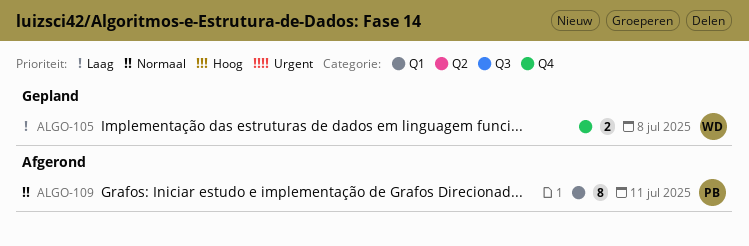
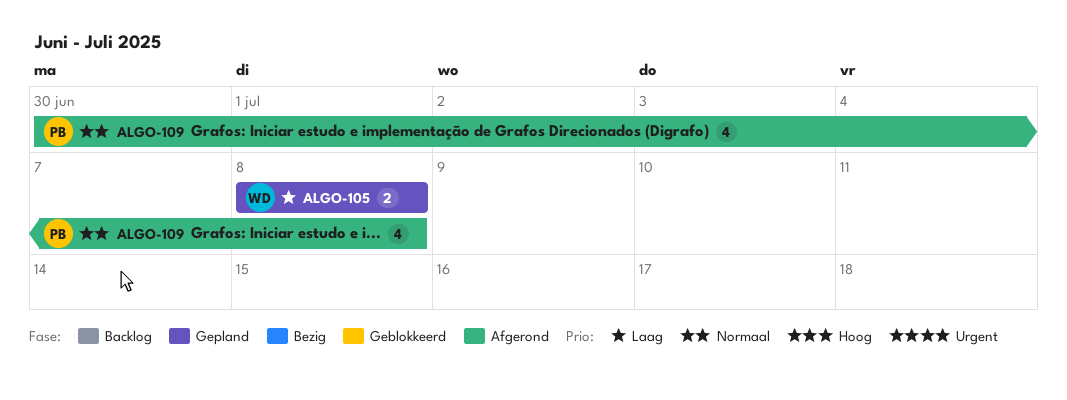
ALGO-109, estimate: 8 -> 4
ALGO-109, due: Jul 11 -> Jul 8

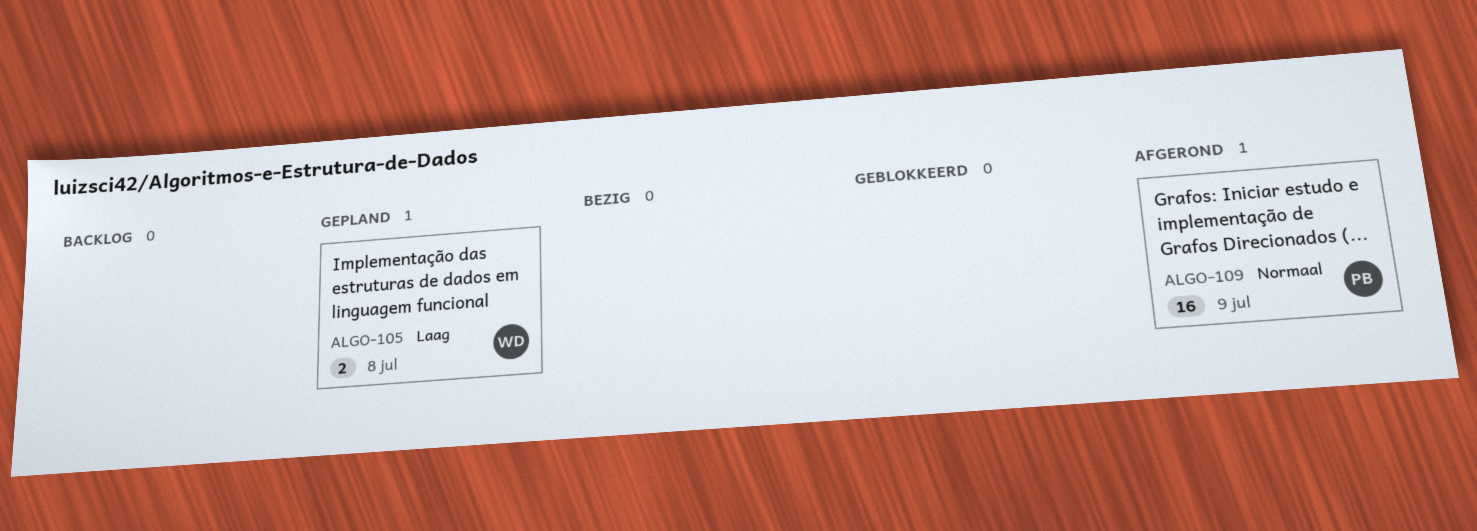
ALGO-109, estimate: 4 -> 16
ALGO-109, due: Jul 8 -> Jul 9

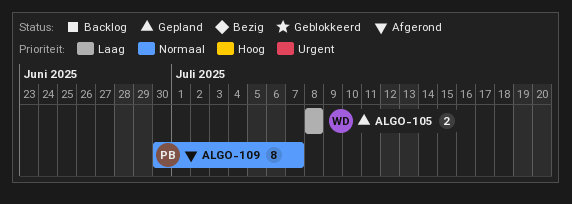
ALGO-109, estimate: 16 -> 8
ALGO-109, due: Jul 9 -> Jul 7

